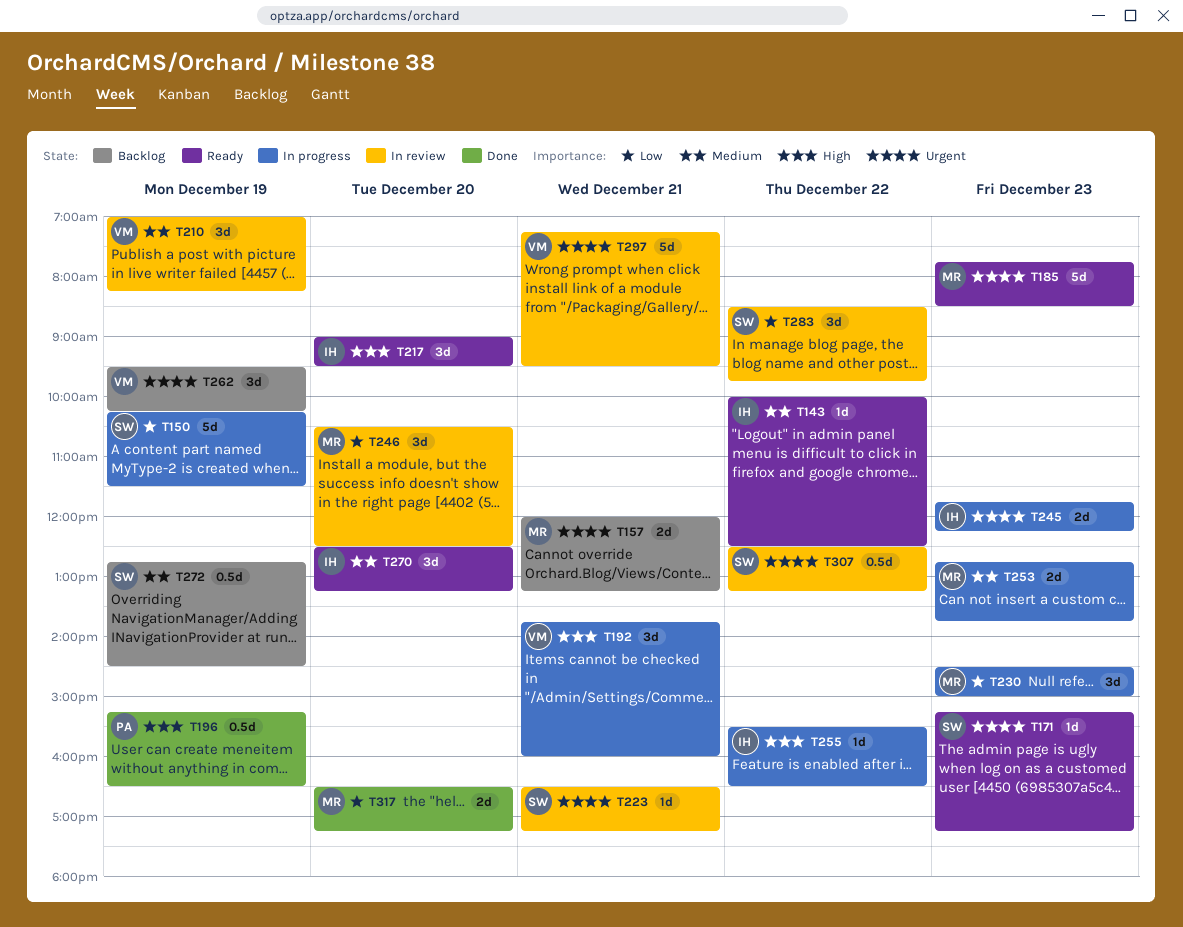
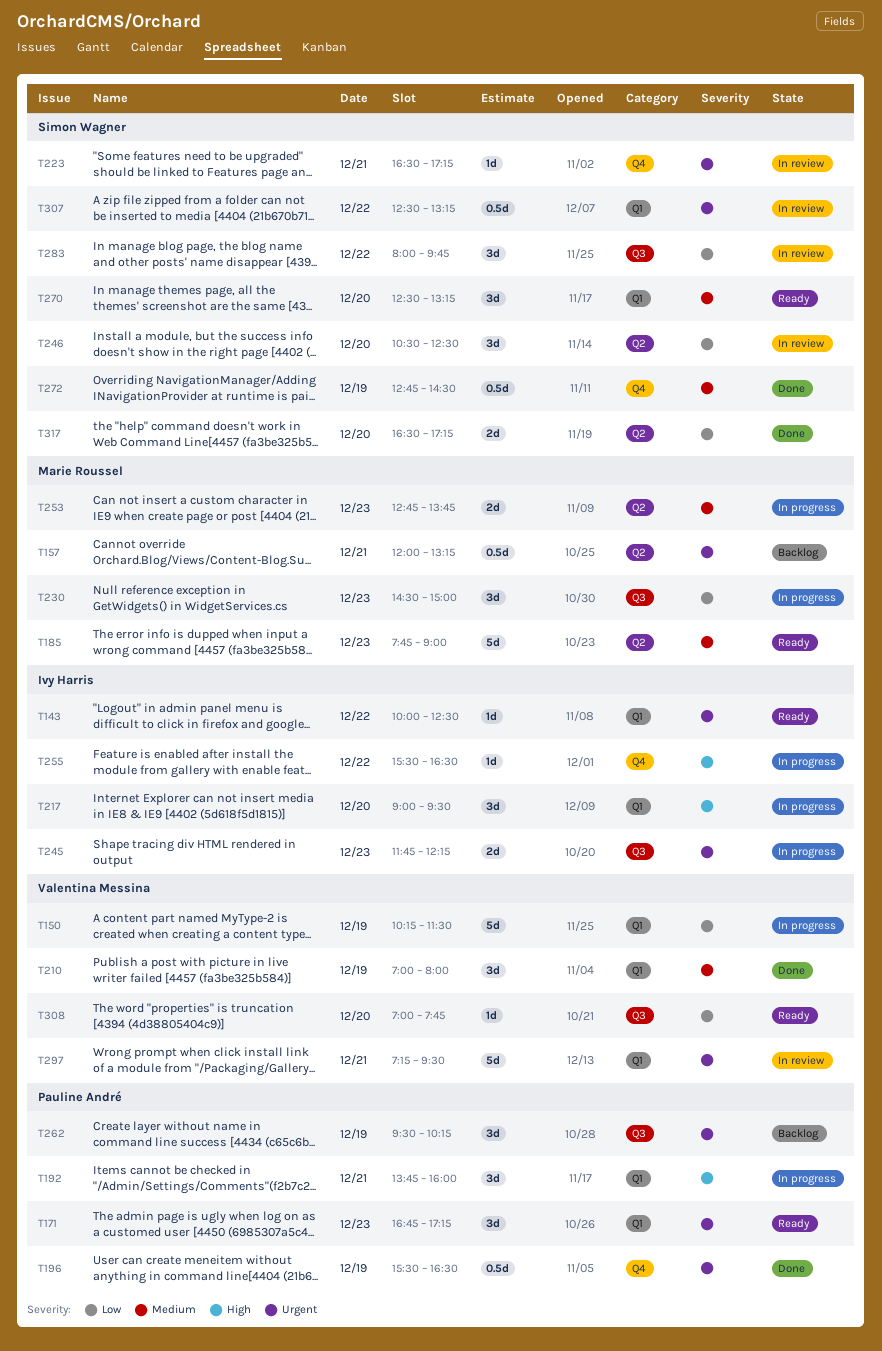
T143, priority: Medium -> Urgent
T150, owner: Simon Wagner -> Valentina Messina
T157, estimate: 2d -> 0.5d
T171, owner: Simon Wagner -> Pauline André
T171, estimate: 1d -> 3d
T171, begins: 15:15 -> 16:45
T185, priority: Urgent -> Medium
T185, ends: 08:30 -> 09:00
T192, owner: Valentina Messina -> Pauline André
T196, priority: High -> Urgent
T196, begins: 15:15 -> 15:30
T210, status: In review -> Done
T210, ends: 08:15 -> 08:00
T217, status: Ready -> In progress
T246, owner: Marie Roussel -> Simon Wagner
T262, owner: Valentina Messina -> Pauline André
T270, owner: Ivy Harris -> Simon Wagner
T272, status: Backlog -> Done
T283, begins: 08:30 -> 08:00
T308: none -> present
T317, owner: Marie Roussel -> Simon Wagner

